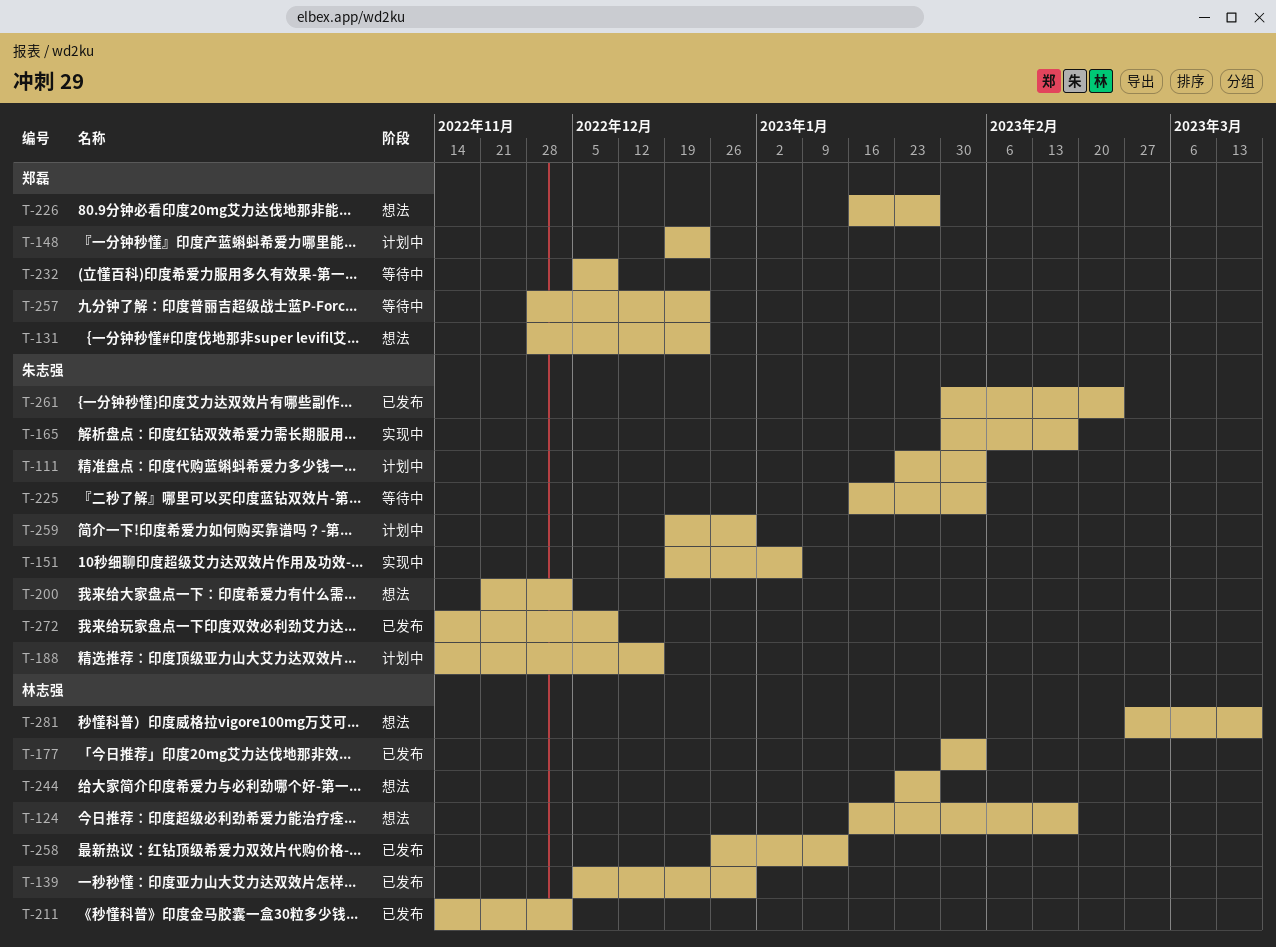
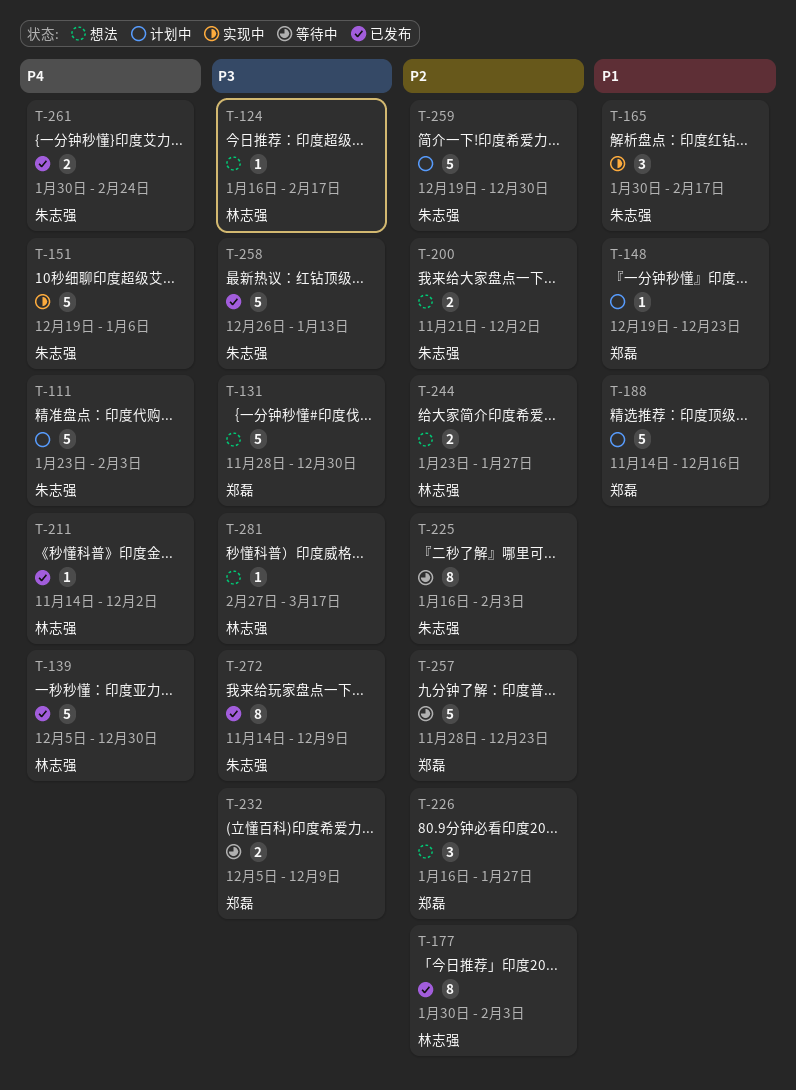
T-131, due: Dec 23 -> Dec 30
T-188, owner: 朱志强 -> 郑磊
T-258, owner: 林志强 -> 朱志强

